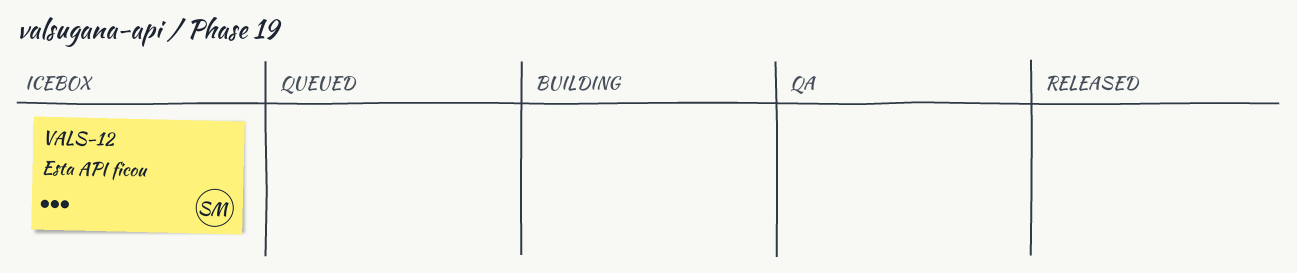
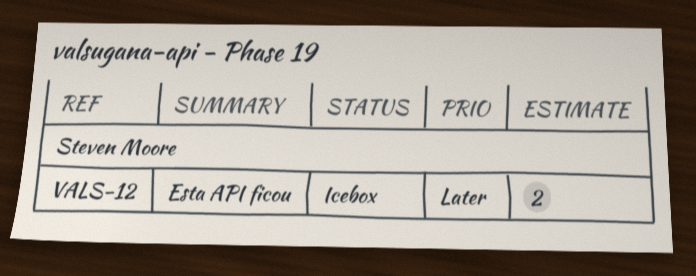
VALS-12, estimate: 3 -> 2

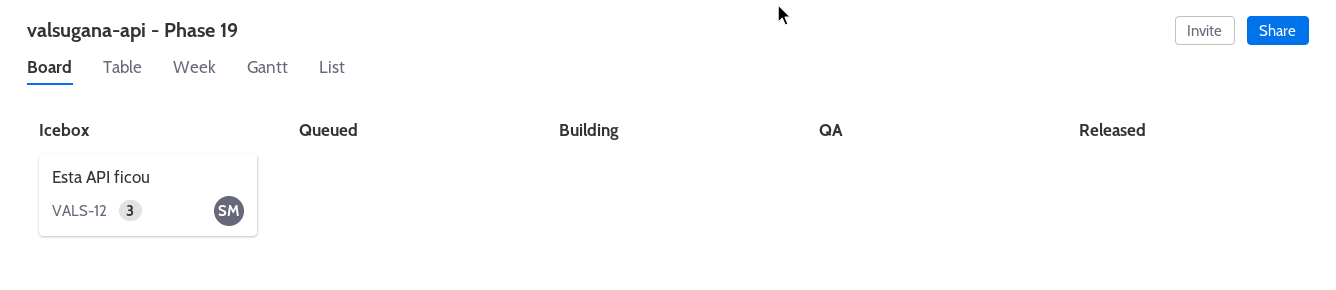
VALS-12, estimate: 2 -> 3

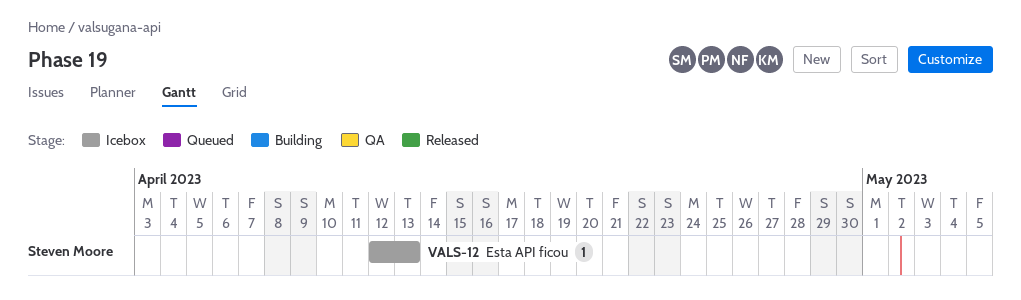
VALS-12, estimate: 3 -> 1

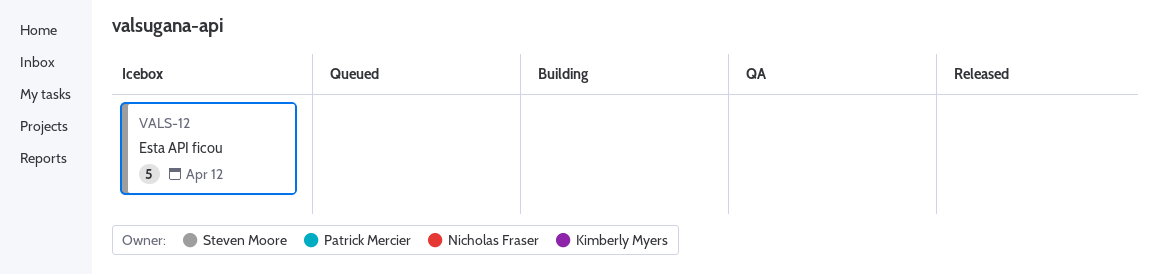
VALS-12, estimate: 1 -> 5
VALS-12, due: Apr 13 -> Apr 12

